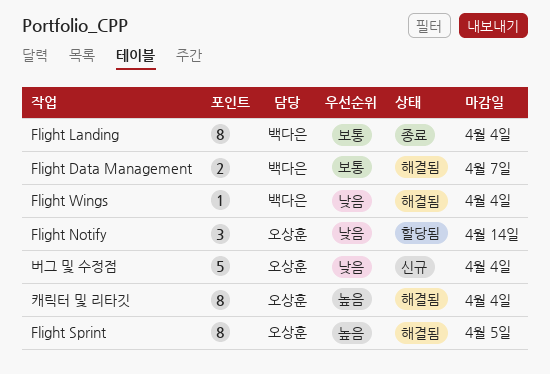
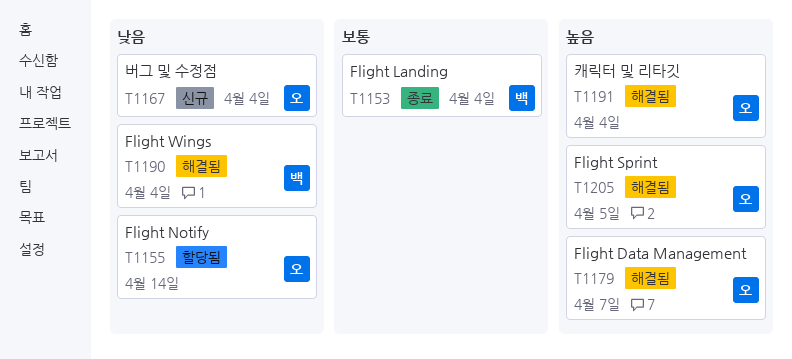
Flight Data Management, owner: 백다은 -> 오상훈
Flight Data Management, priority: 보통 -> 높음

